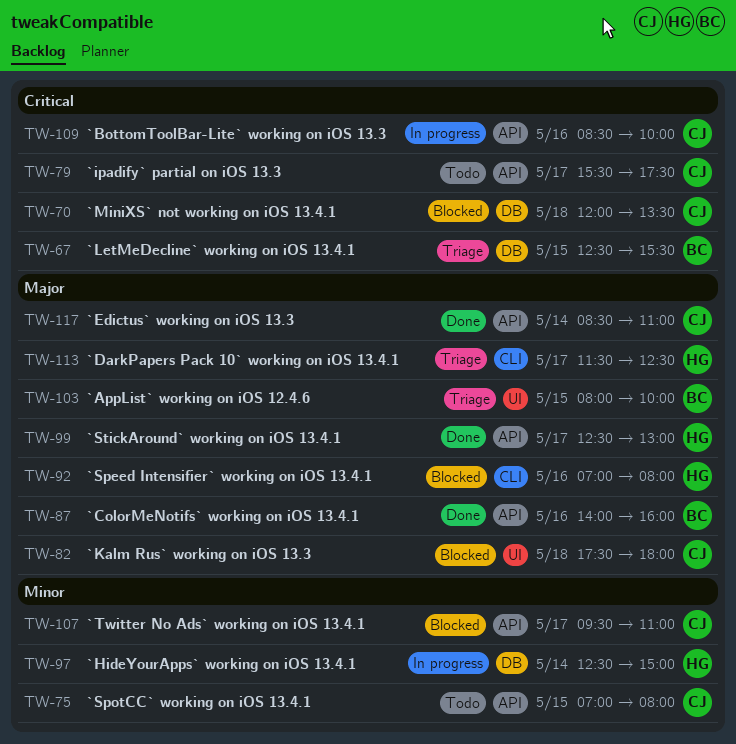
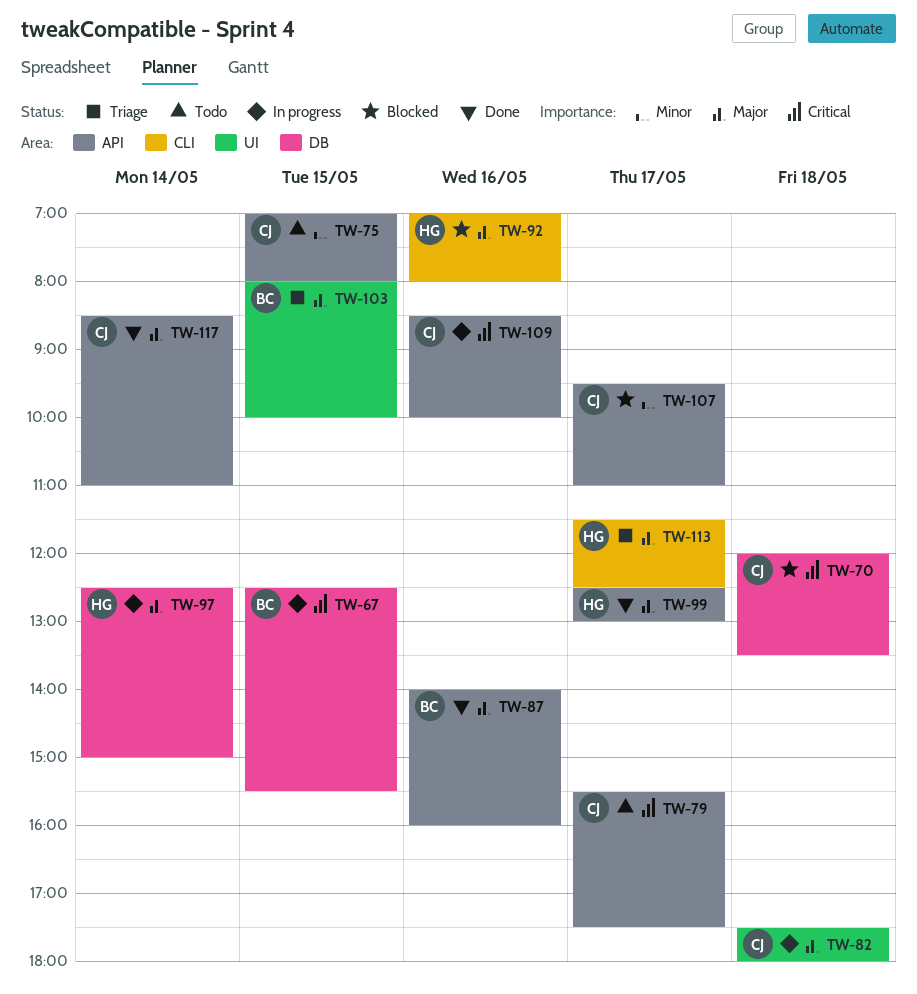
TW-67, status: Triage -> In progress
TW-82, status: Blocked -> In progress
TW-97, priority: Minor -> Major

